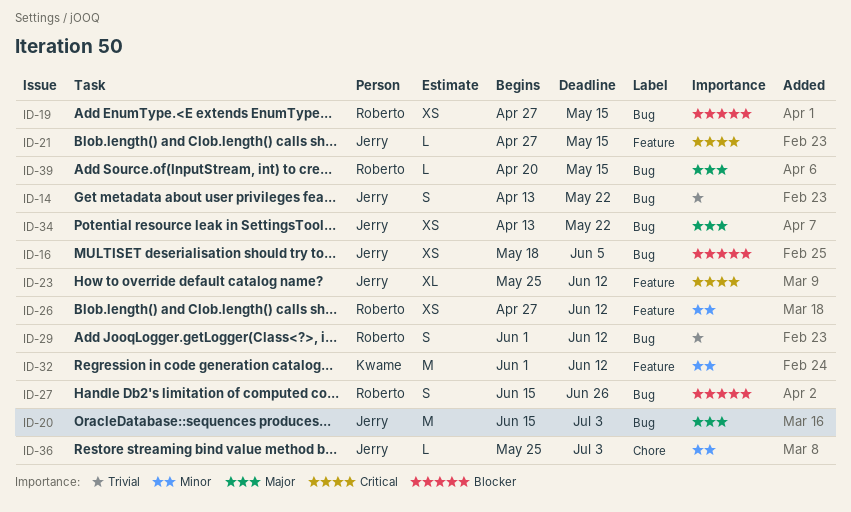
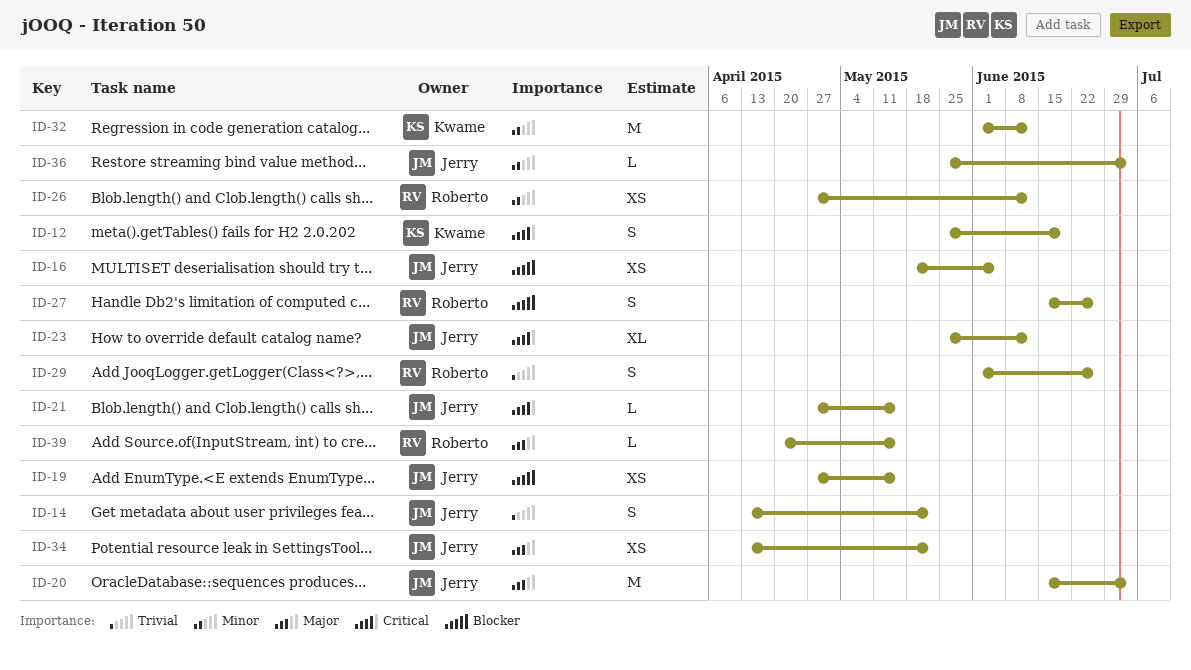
ID-12: none -> present
ID-19, owner: Roberto -> Jerry
ID-29, due: Jun 12 -> Jun 26

